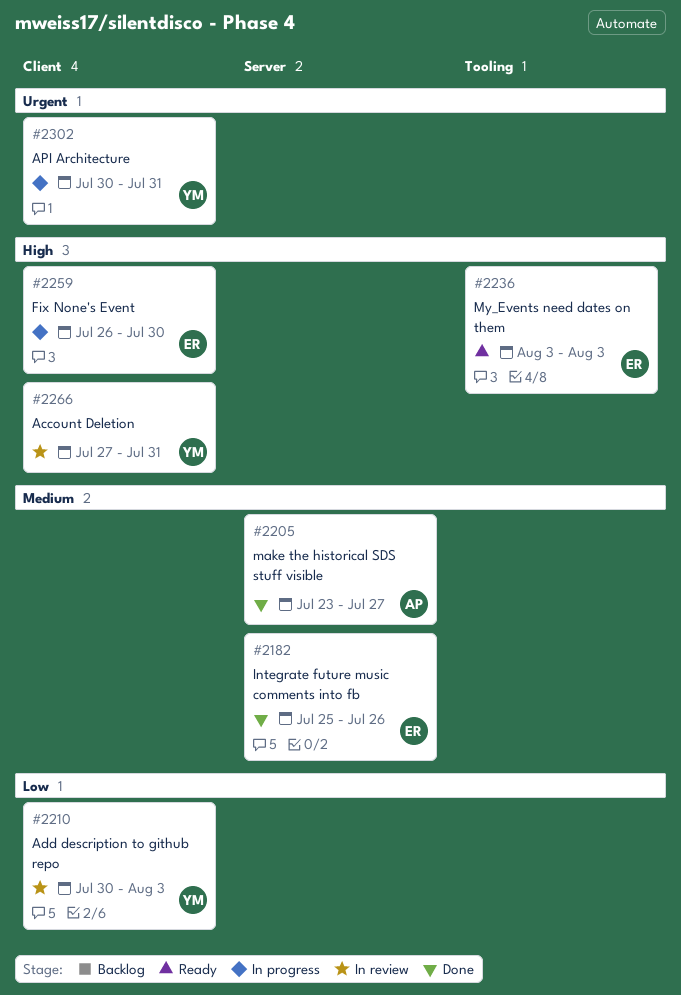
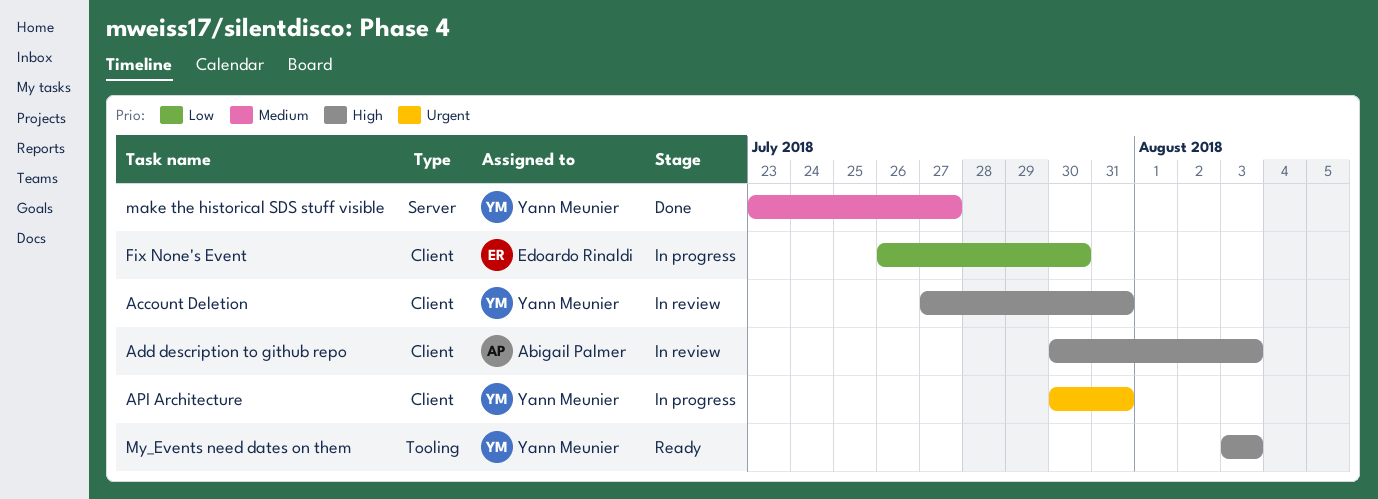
Add description to github repo, owner: Yann Meunier -> Abigail Palmer
Add description to github repo, priority: Low -> High
Fix None's Event, priority: High -> Low
Integrate future music comments into fb: present -> none
make the historical SDS stuff visible, owner: Abigail Palmer -> Yann Meunier
My_Events need dates on them, owner: Edoardo Rinaldi -> Yann Meunier

